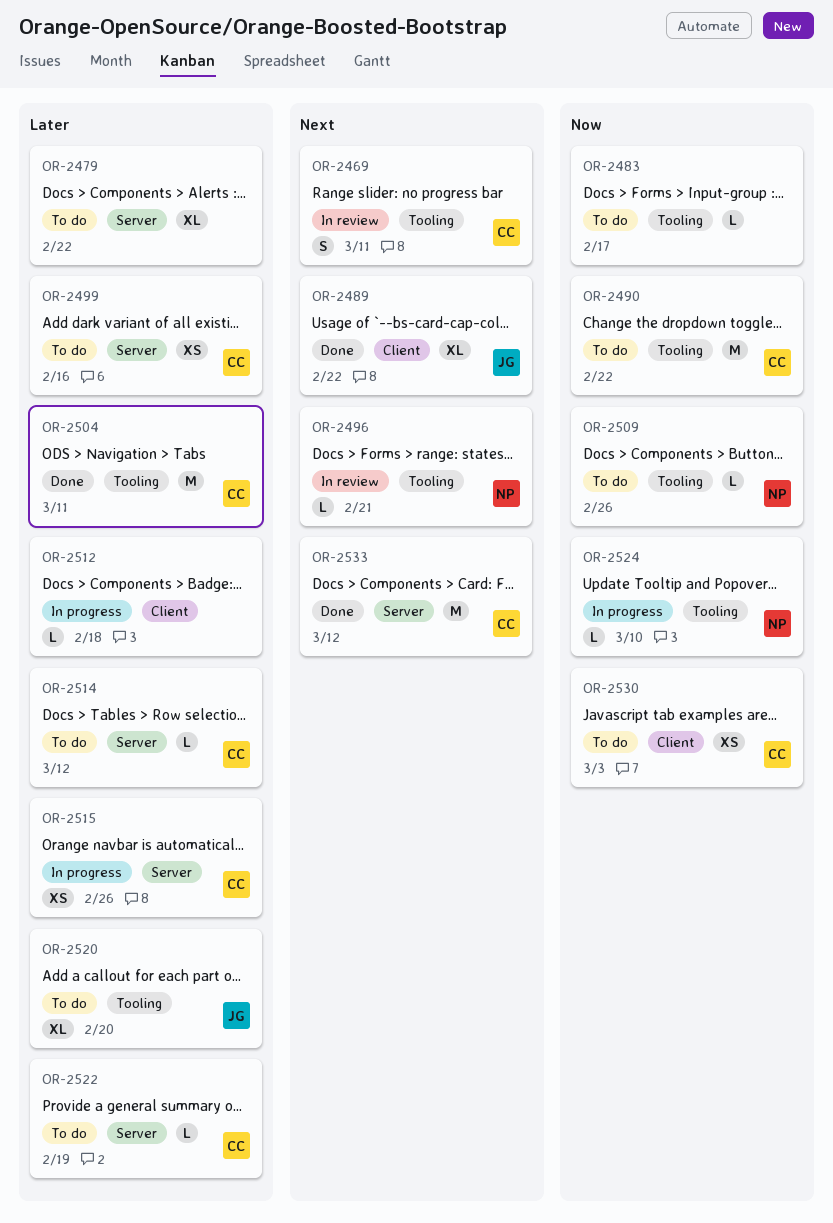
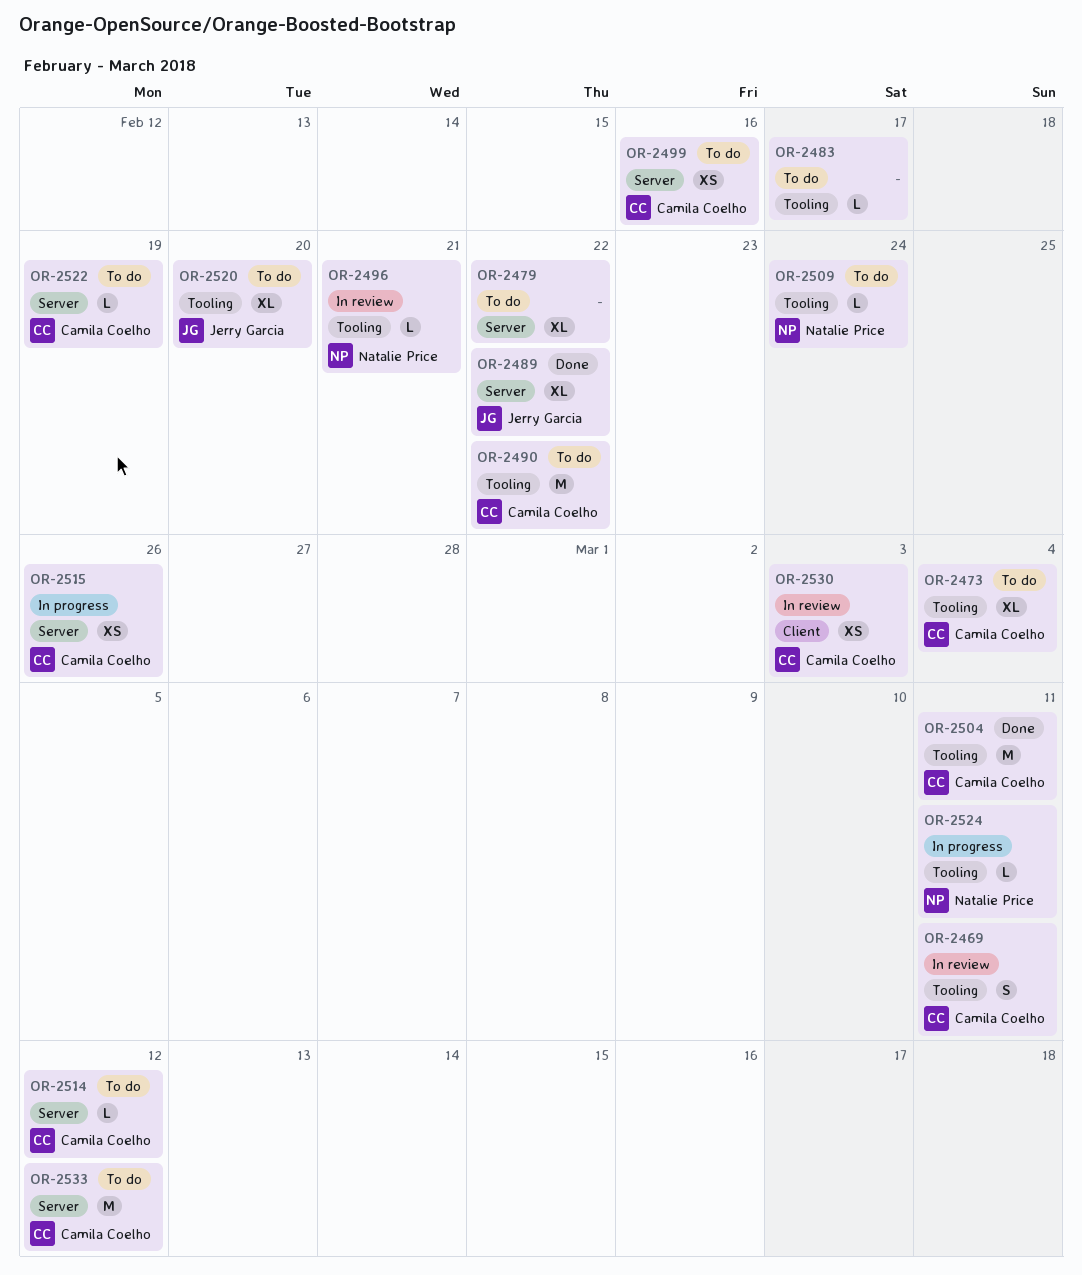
OR-2473: none -> present
OR-2489, label: Client -> Server
OR-2509, due: Feb 26 -> Feb 24
OR-2512: present -> none
OR-2524, due: Mar 10 -> Mar 11
OR-2530, status: To do -> In review
OR-2533, status: Done -> To do

